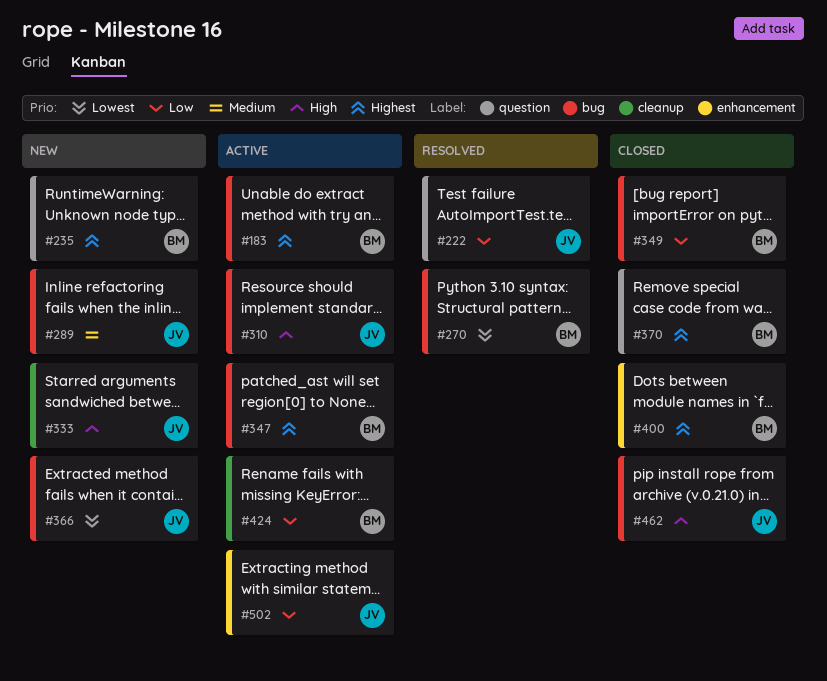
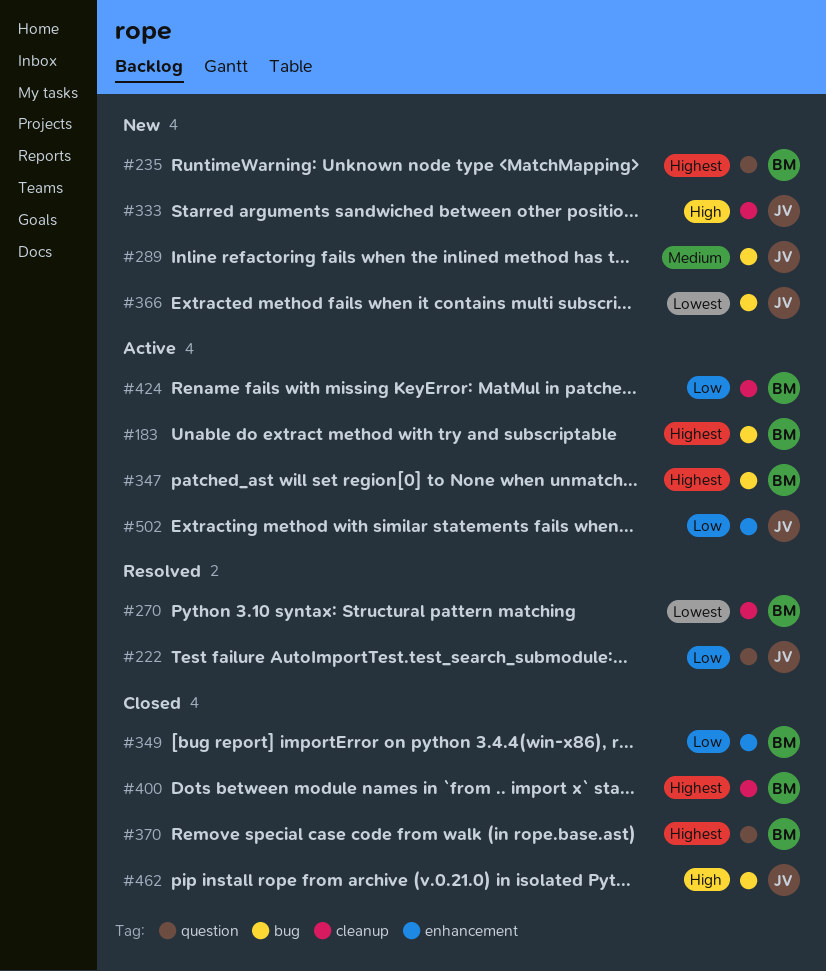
#270, label: bug -> cleanup
#310: present -> none
#349, label: bug -> enhancement
#400, label: enhancement -> cleanup

